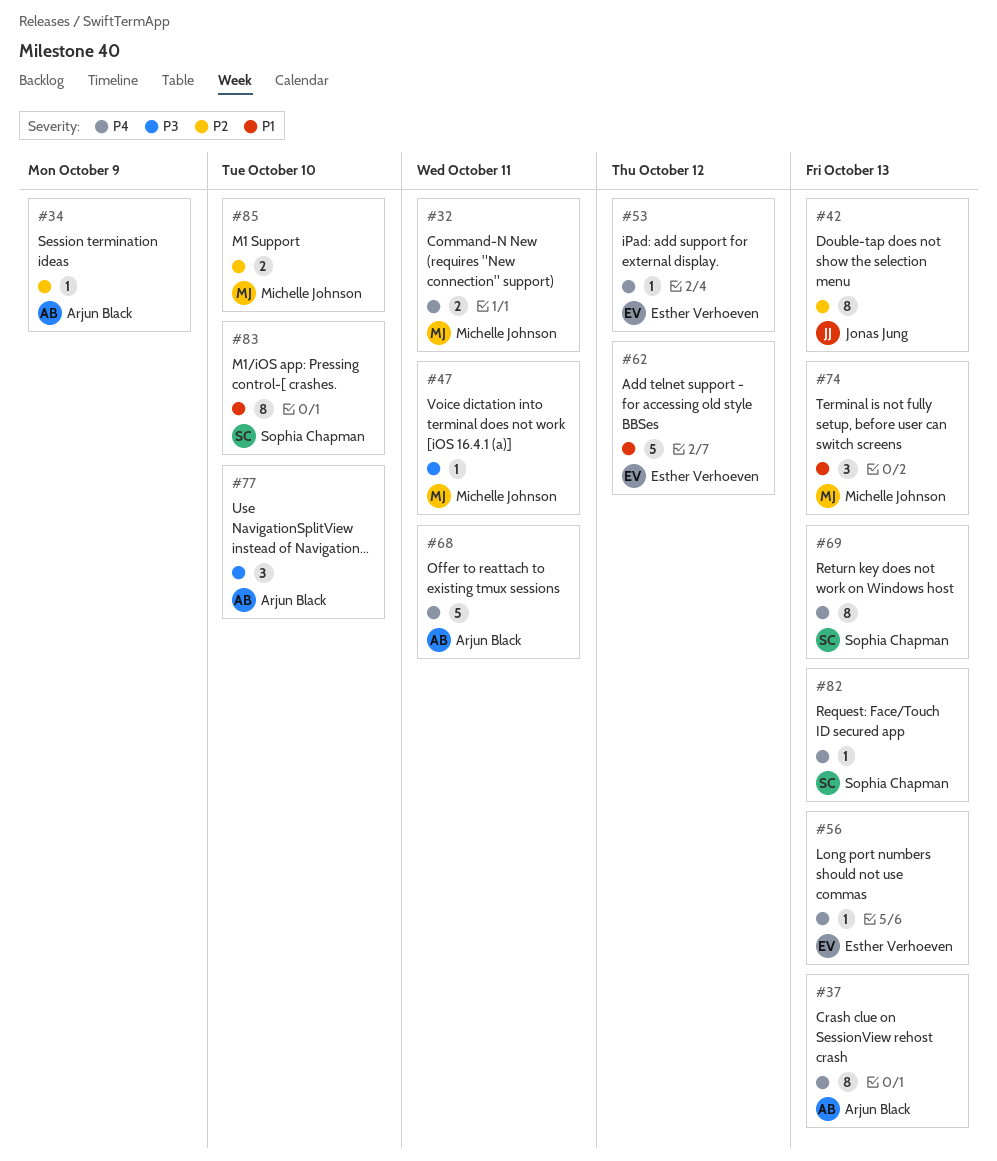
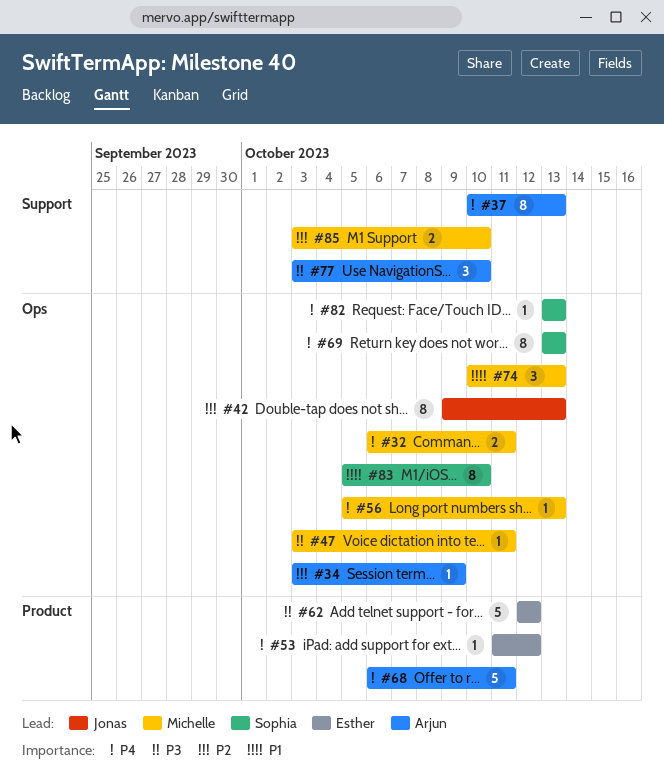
#56, owner: Esther Verhoeven -> Michelle Johnson
#62, priority: P1 -> P3

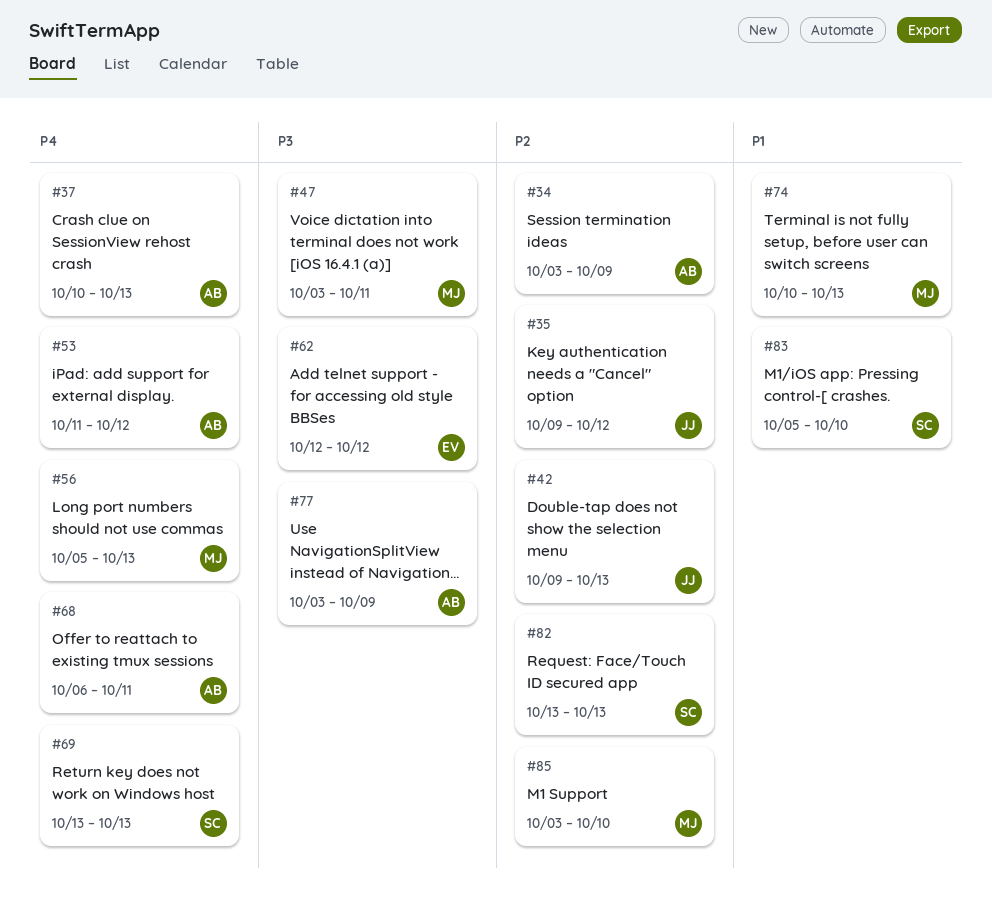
#32: present -> none
#35: none -> present
#53, owner: Esther -> Arjun
#77, due: Oct 10 -> Oct 9
#82, priority: P4 -> P2

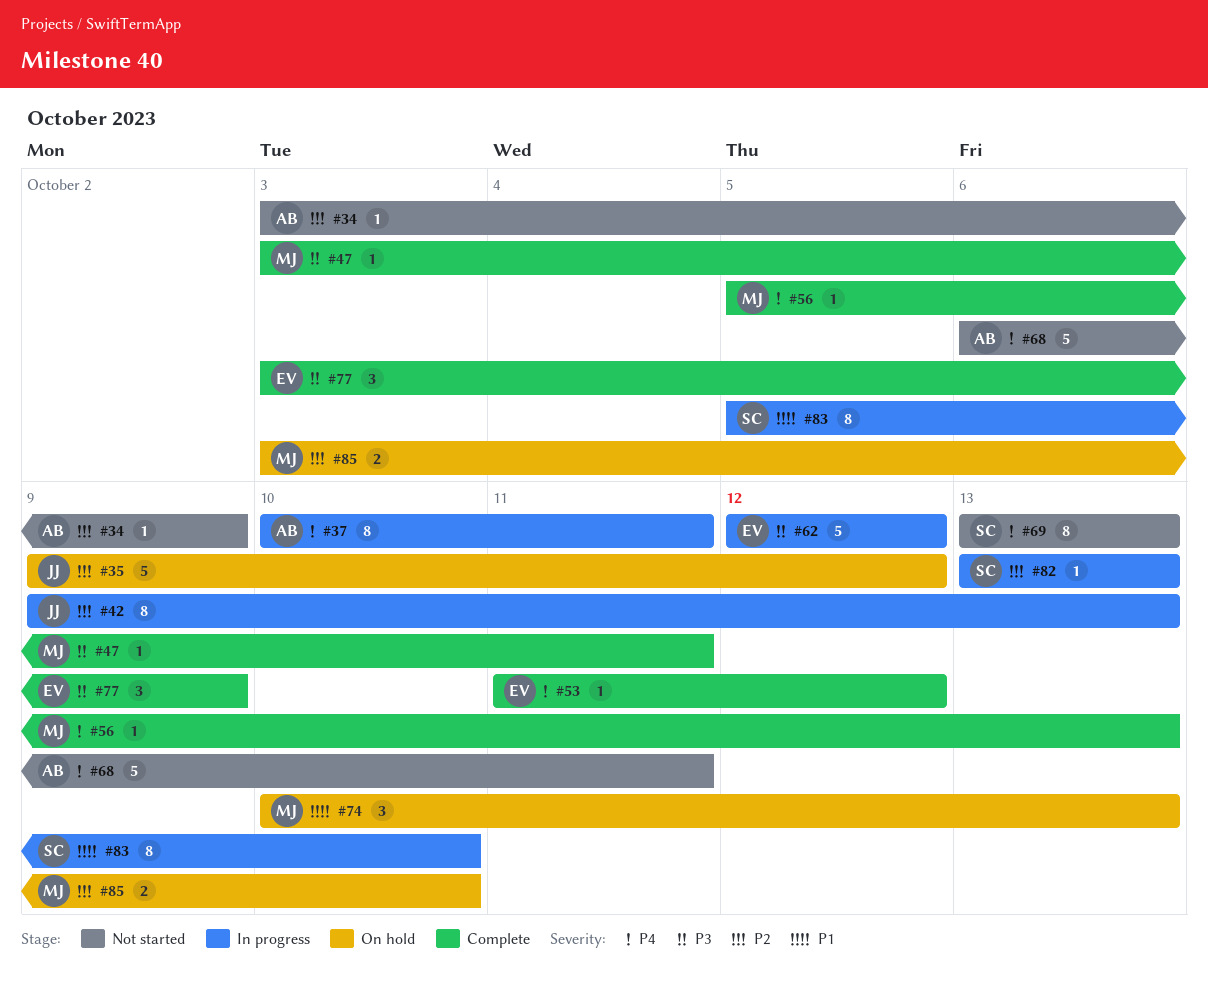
#37, due: Oct 13 -> Oct 11
#53, owner: AB -> EV
#77, owner: AB -> EV

